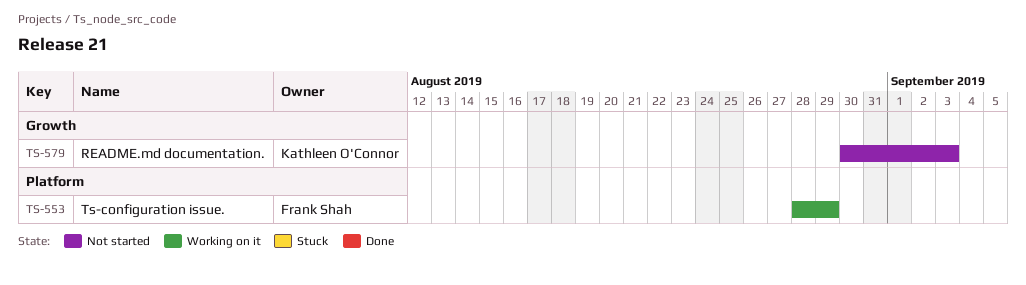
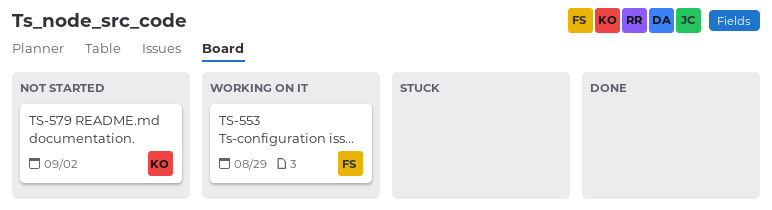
TS-579, due: Sep 3 -> Sep 2

